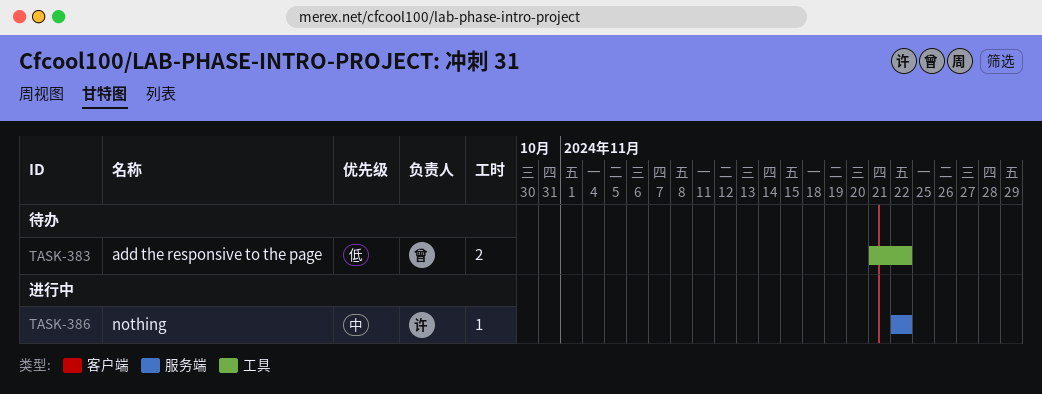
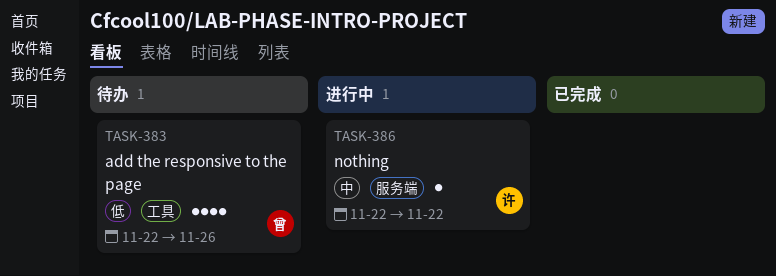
TASK-383, estimate: 2 -> 4
TASK-383, start: Nov 21 -> Nov 22
TASK-383, due: Nov 22 -> Nov 26

